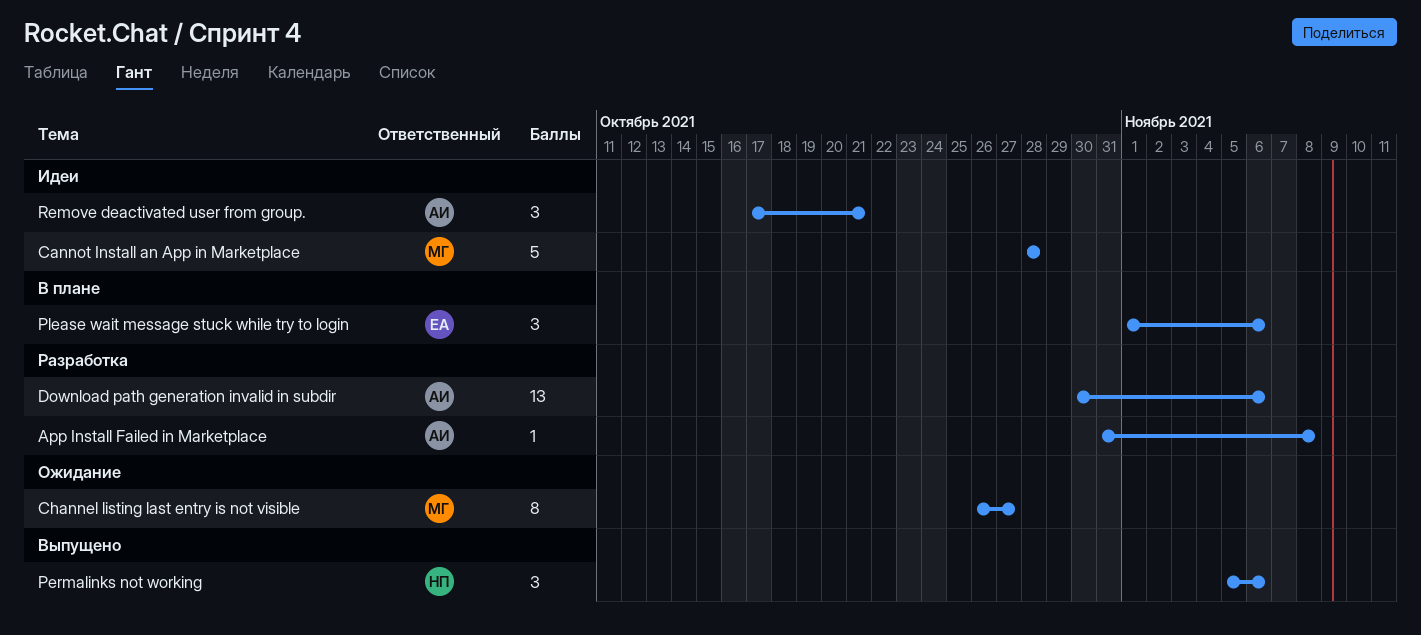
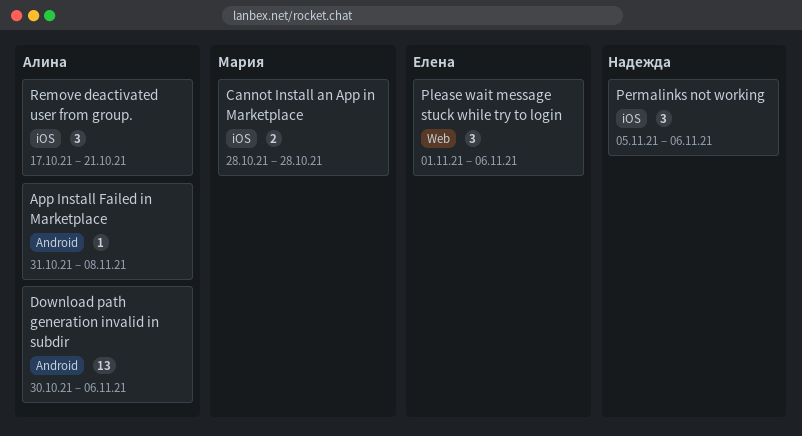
Cannot Install an App in Marketplace, estimate: 5 -> 2
Channel listing last entry is not visible: present -> none

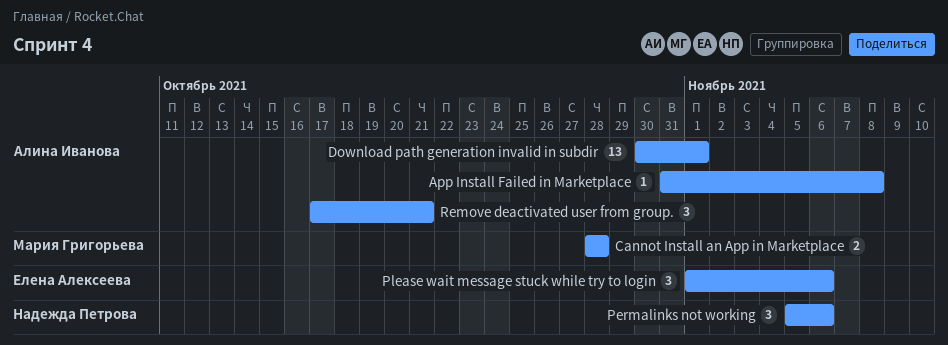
Download path generation invalid in subdir, due: Nov 6 -> Nov 1

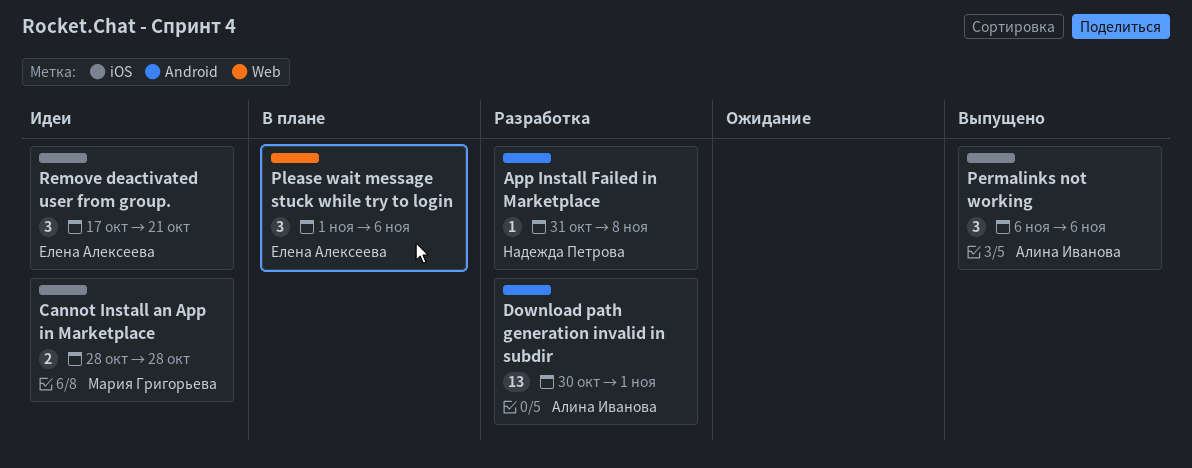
App Install Failed in Marketplace, owner: Алина Иванова -> Надежда Петрова
Permalinks not working, owner: Надежда Петрова -> Алина Иванова
Permalinks not working, start: Nov 5 -> Nov 6
Remove deactivated user from group., owner: Алина Иванова -> Елена Алексеева

